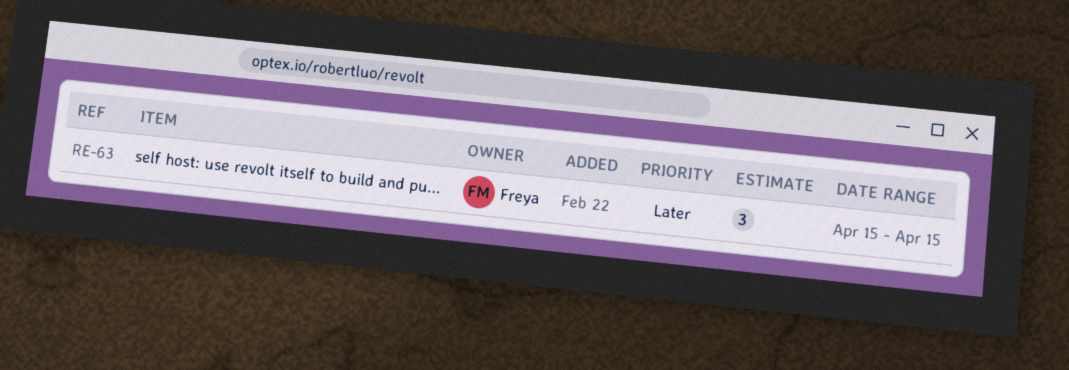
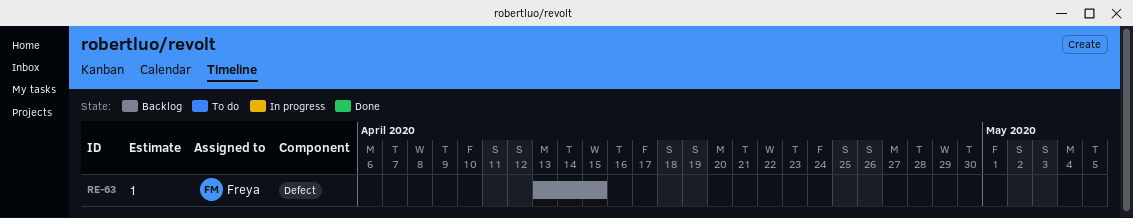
RE-63, estimate: 3 -> 1
RE-63, start: Apr 15 -> Apr 13

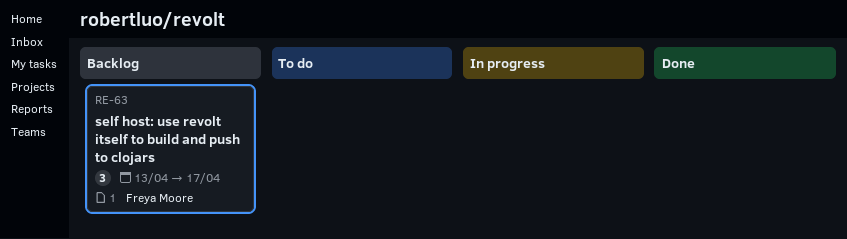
RE-63, estimate: 1 -> 3
RE-63, due: Apr 15 -> Apr 17

